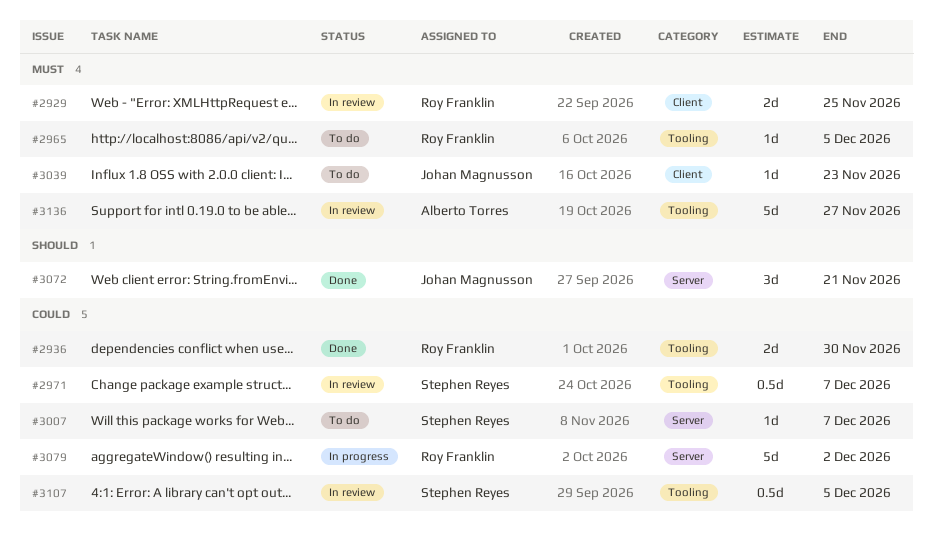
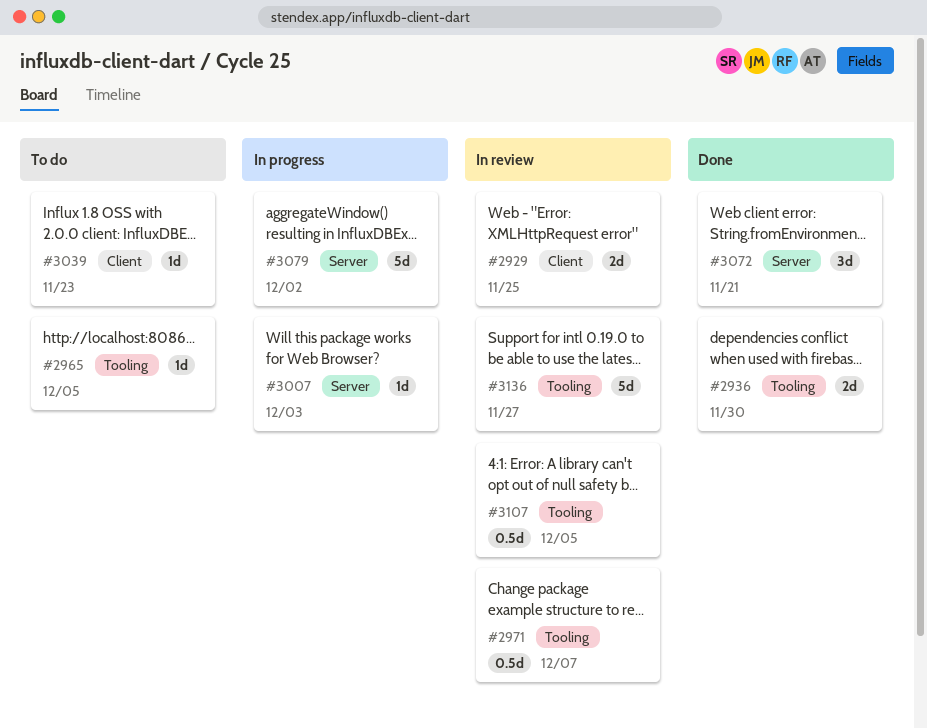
#3007, status: To do -> In progress
#3007, due: Dec 7 -> Dec 3

